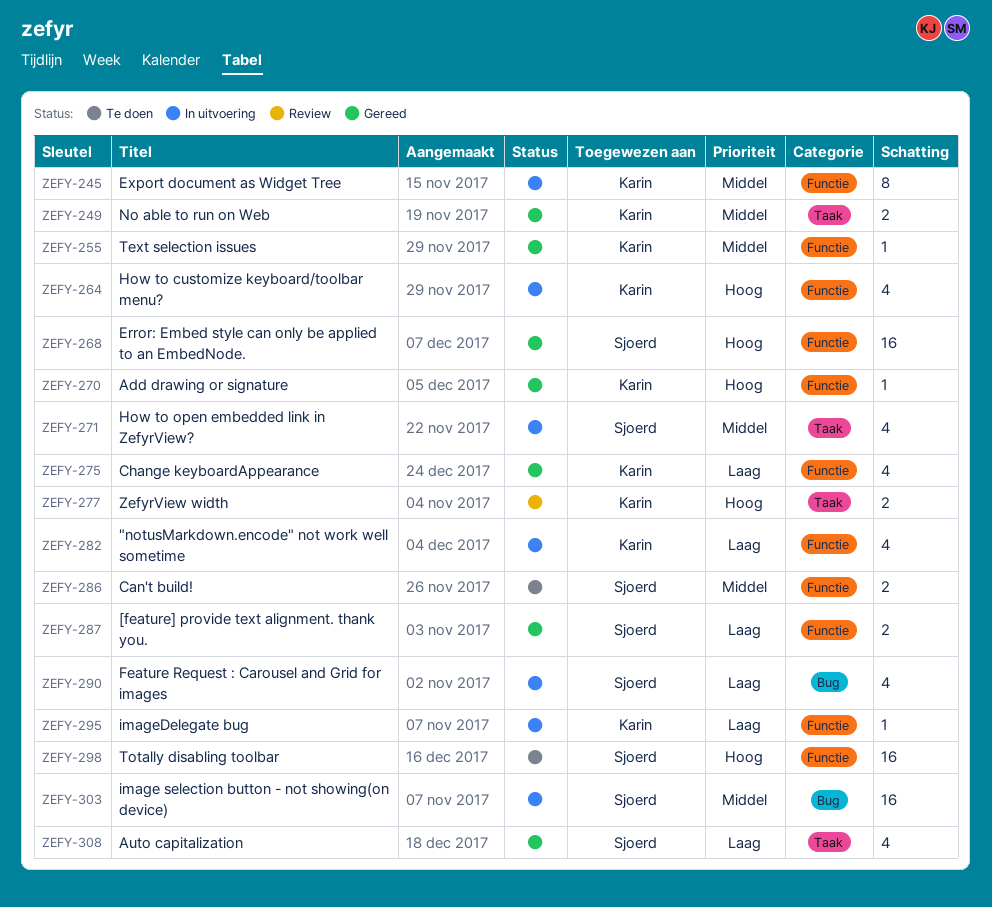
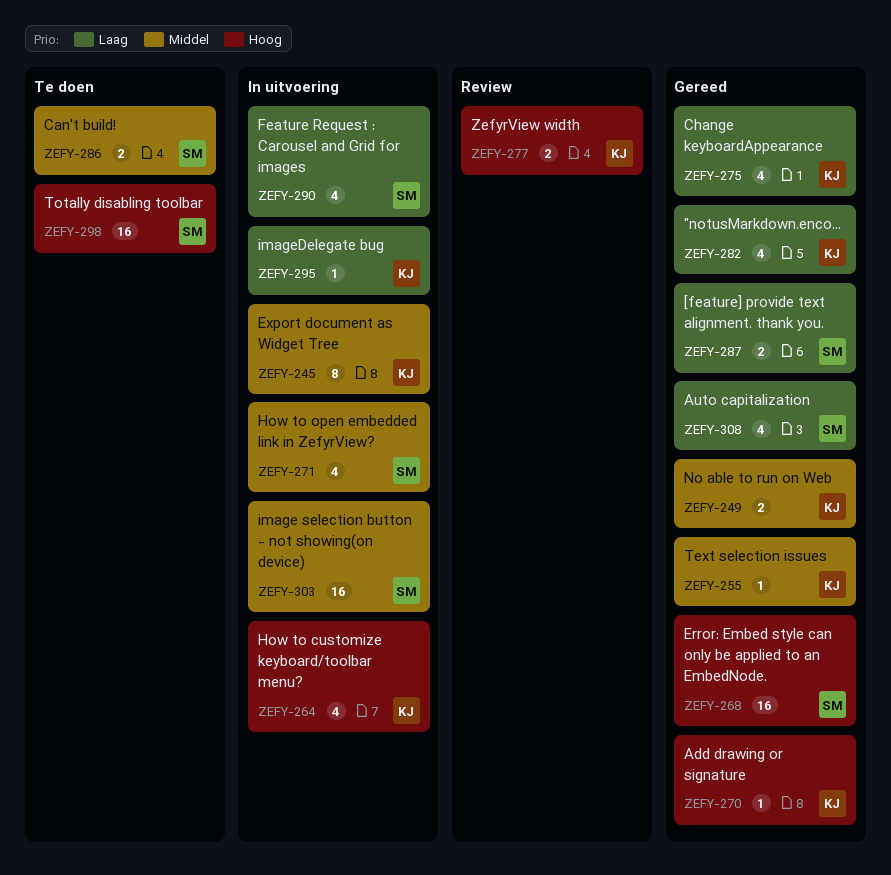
ZEFY-282, status: In uitvoering -> Gereed

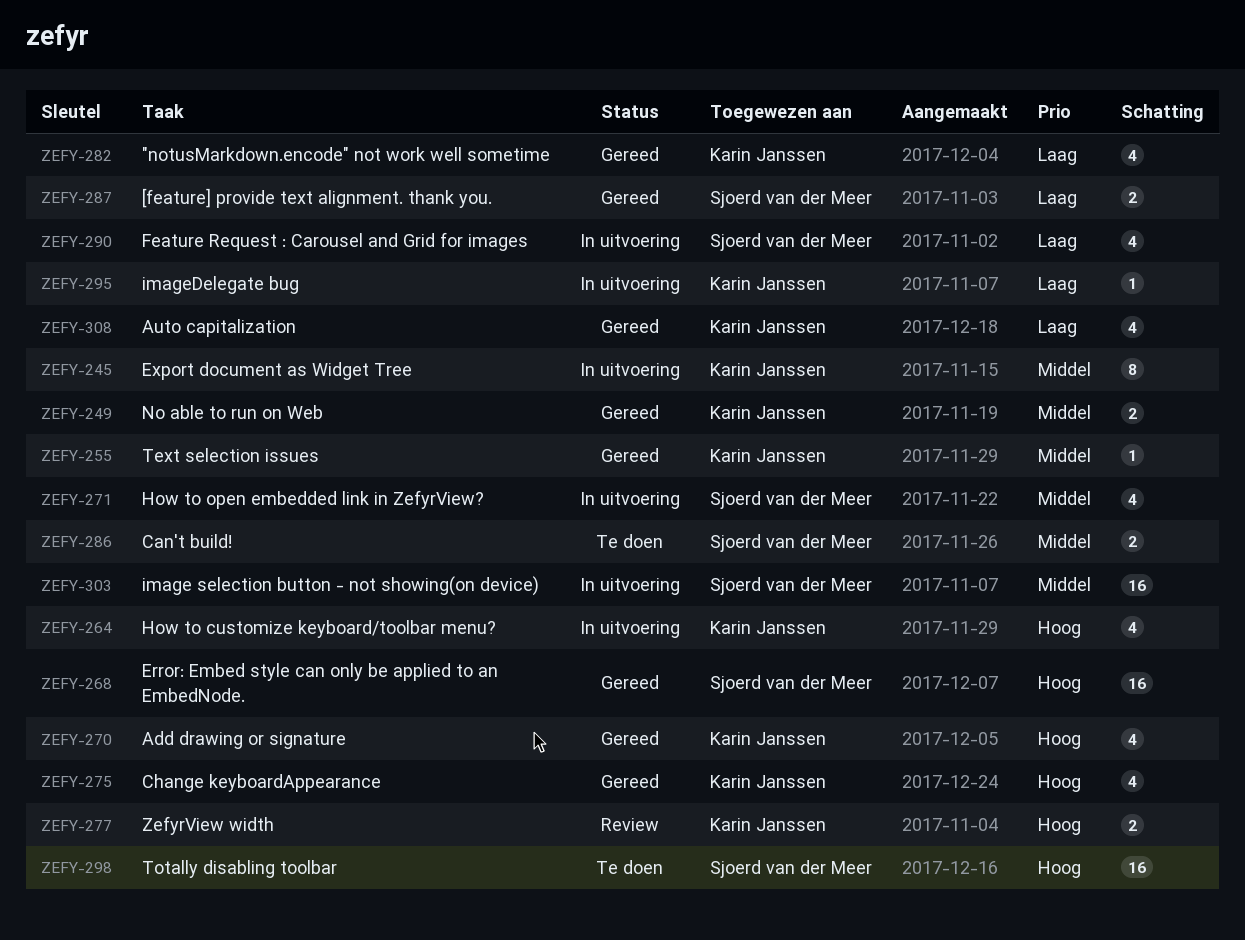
ZEFY-270, estimate: 1 -> 4
ZEFY-275, priority: Laag -> Hoog
ZEFY-308, owner: Sjoerd van der Meer -> Karin Janssen

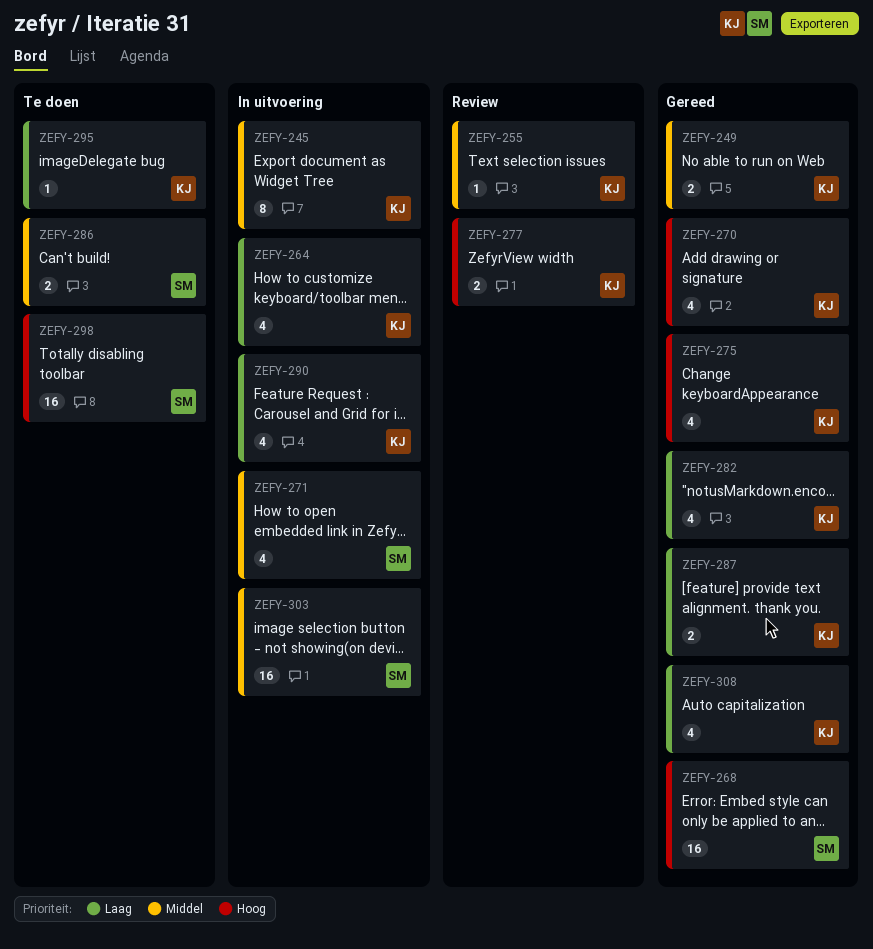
ZEFY-255, status: Gereed -> Review
ZEFY-264, priority: Hoog -> Laag
ZEFY-287, owner: Sjoerd van der Meer -> Karin Janssen
ZEFY-290, owner: Sjoerd van der Meer -> Karin Janssen
ZEFY-295, status: In uitvoering -> Te doen

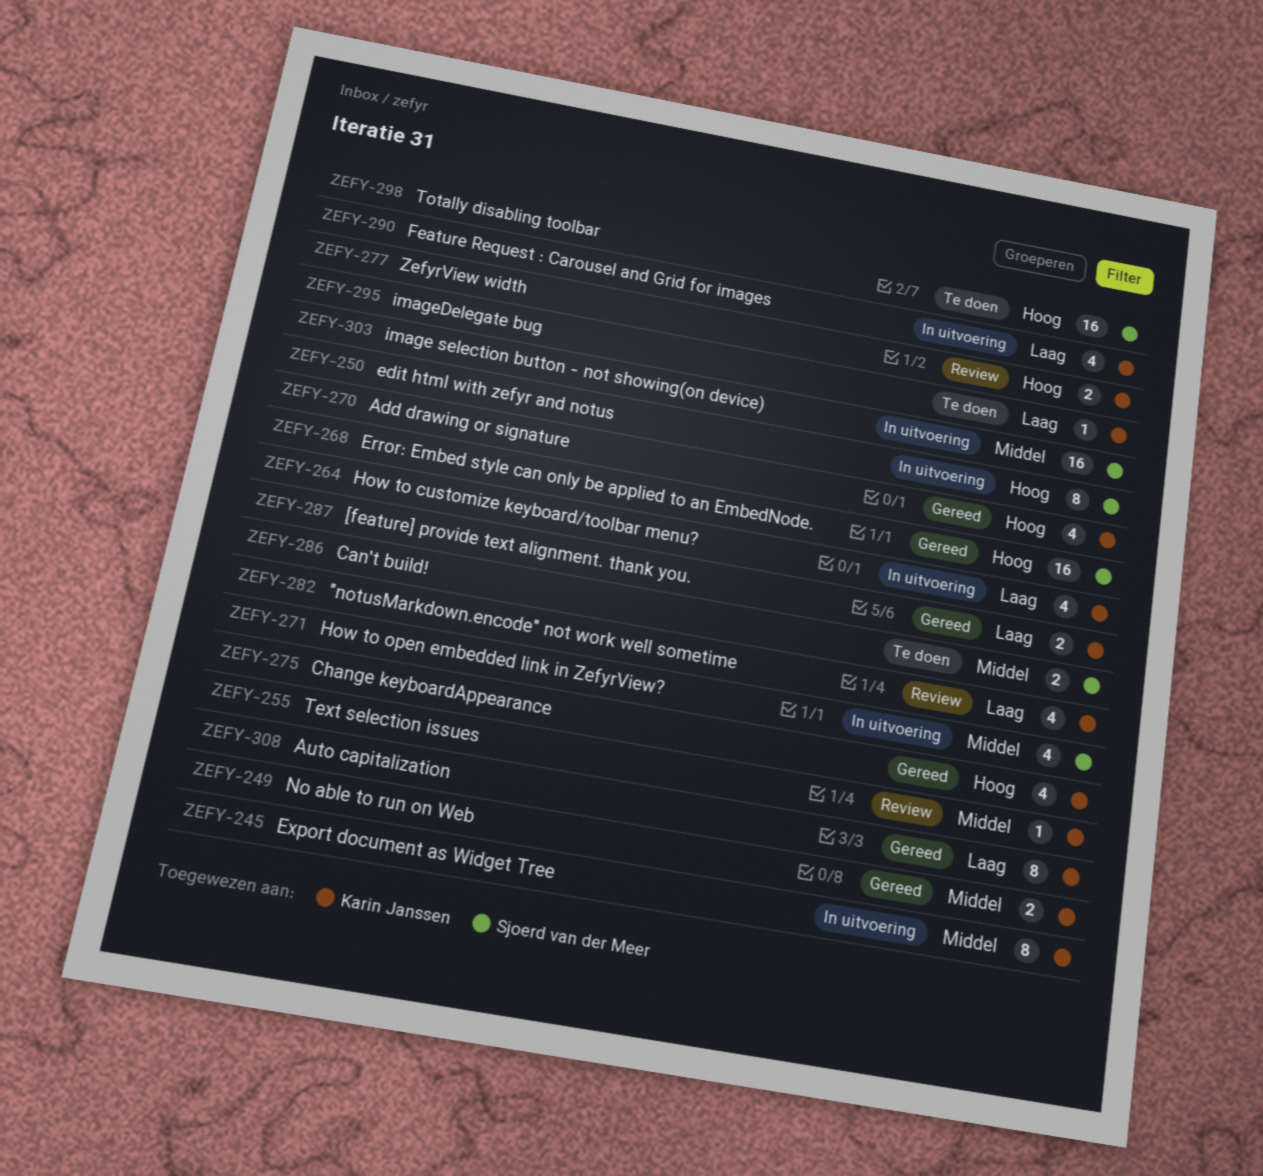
ZEFY-250: none -> present
ZEFY-282, status: Gereed -> Review
ZEFY-308, estimate: 4 -> 8

